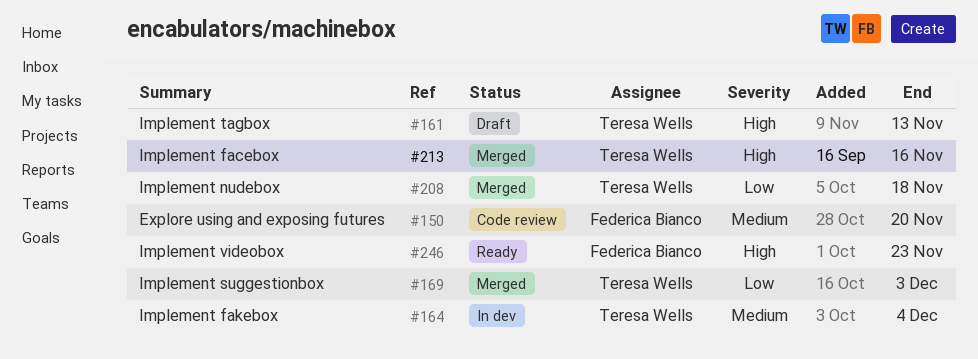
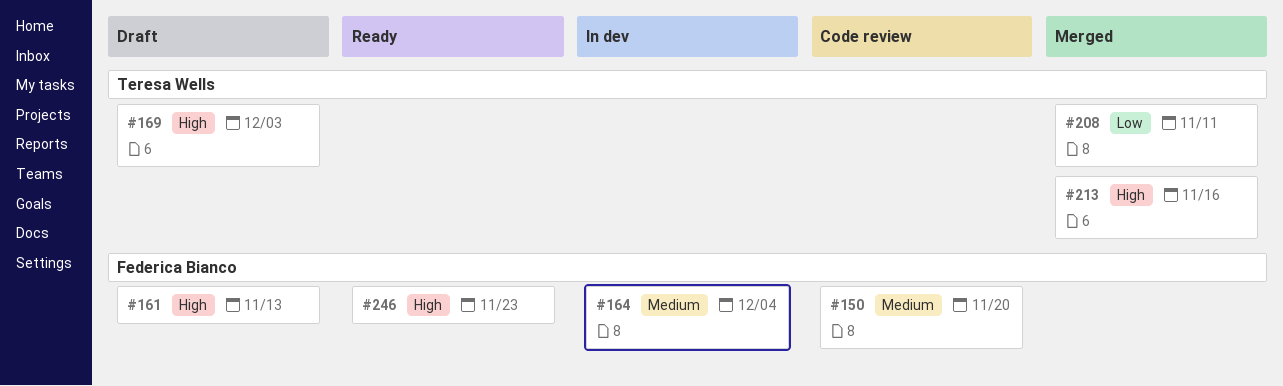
#161, owner: Teresa Wells -> Federica Bianco
#164, owner: Teresa Wells -> Federica Bianco
#169, status: Merged -> Draft
#169, priority: Low -> High
#208, due: Nov 18 -> Nov 11

